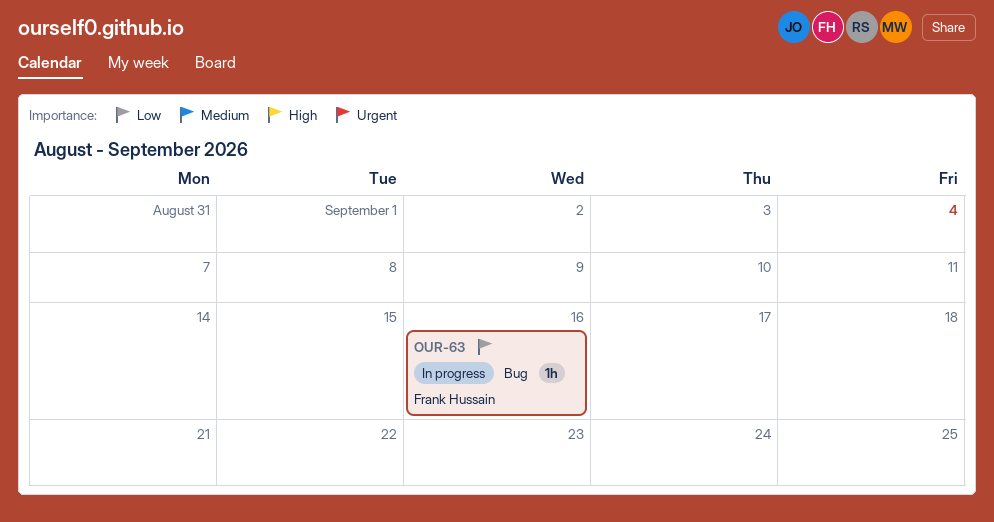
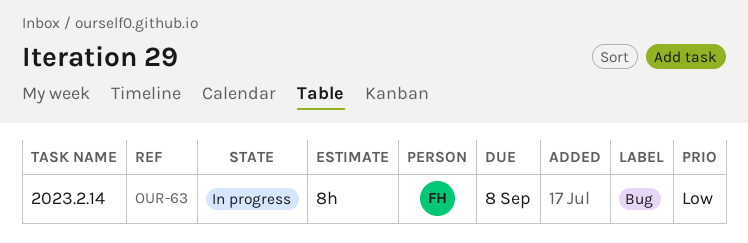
OUR-63, estimate: 1h -> 8h
OUR-63, due: Sep 16 -> Sep 8

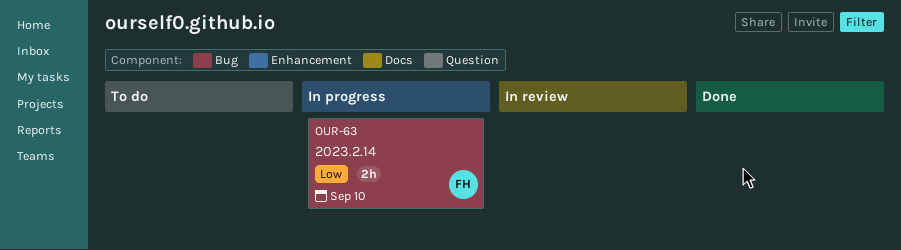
OUR-63, estimate: 8h -> 2h
OUR-63, due: Sep 8 -> Sep 10

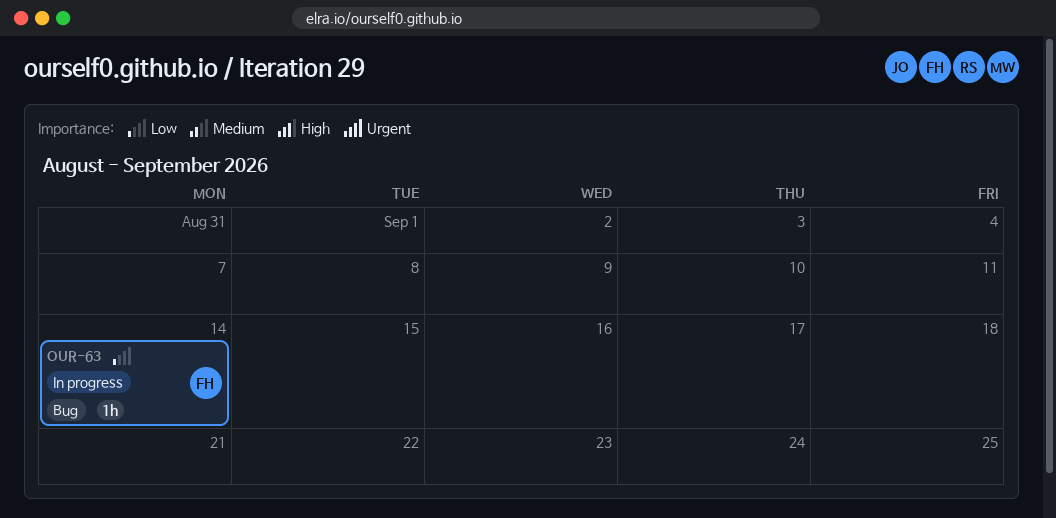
OUR-63, estimate: 2h -> 1h
OUR-63, due: Sep 10 -> Sep 14

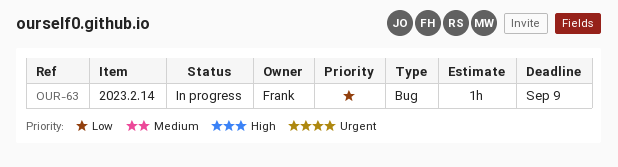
OUR-63, due: Sep 14 -> Sep 9

